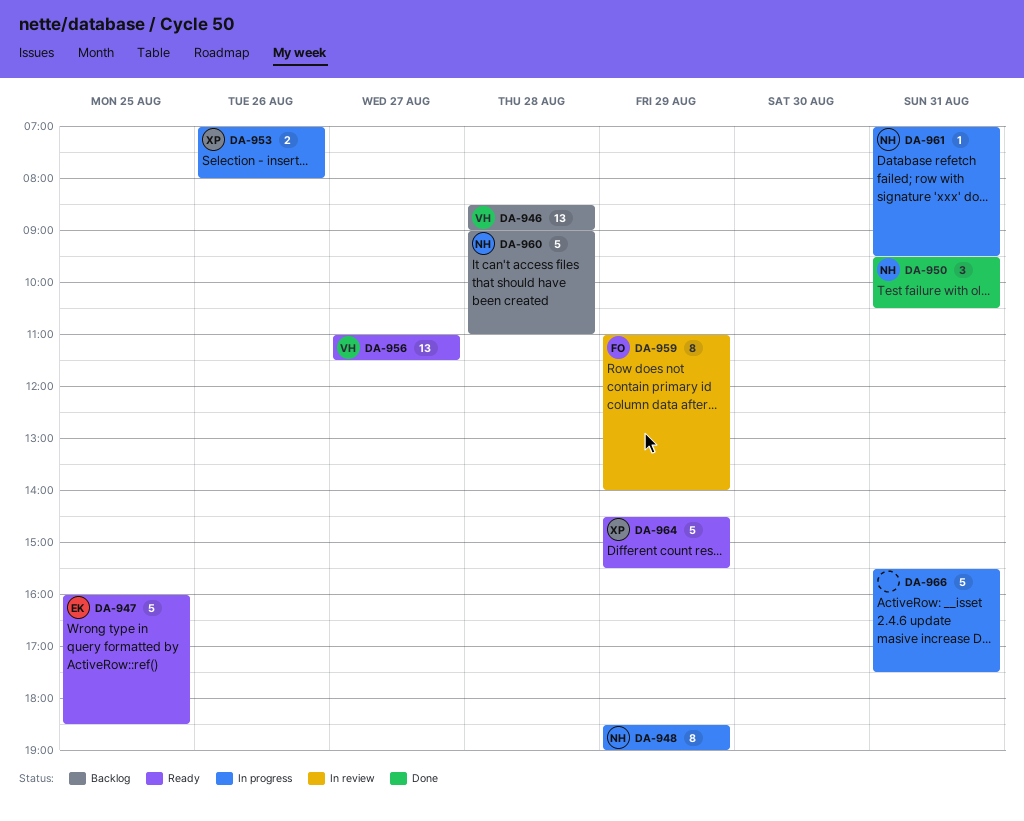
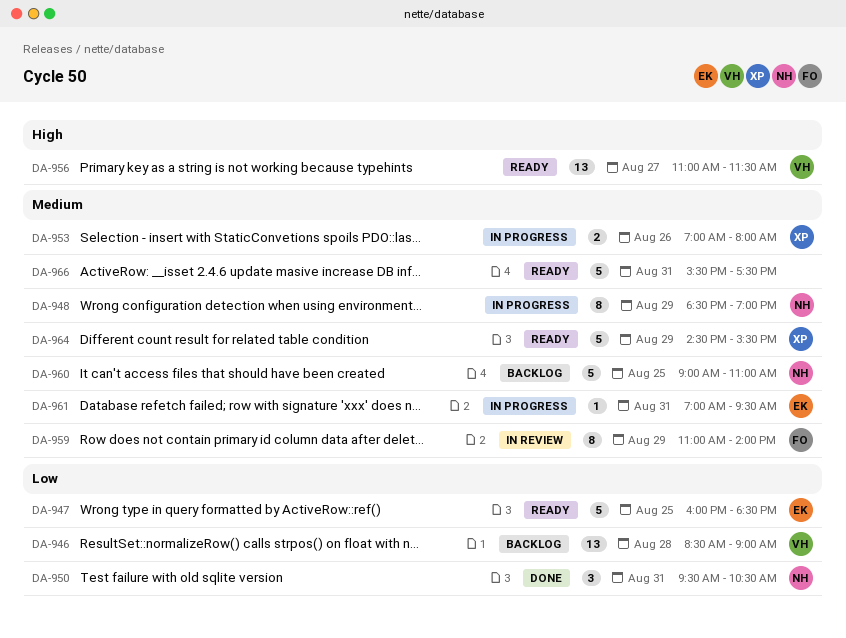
DA-960, day: Aug 28 -> Aug 25
DA-961, owner: NH -> EK
DA-966, status: In progress -> Ready

